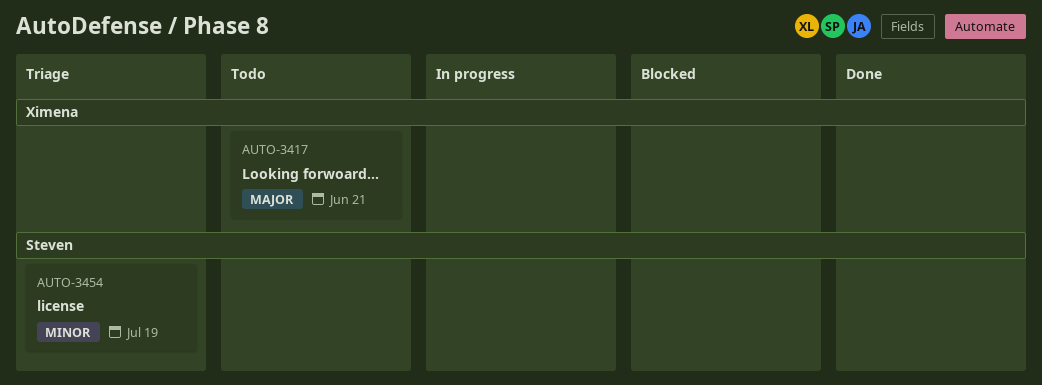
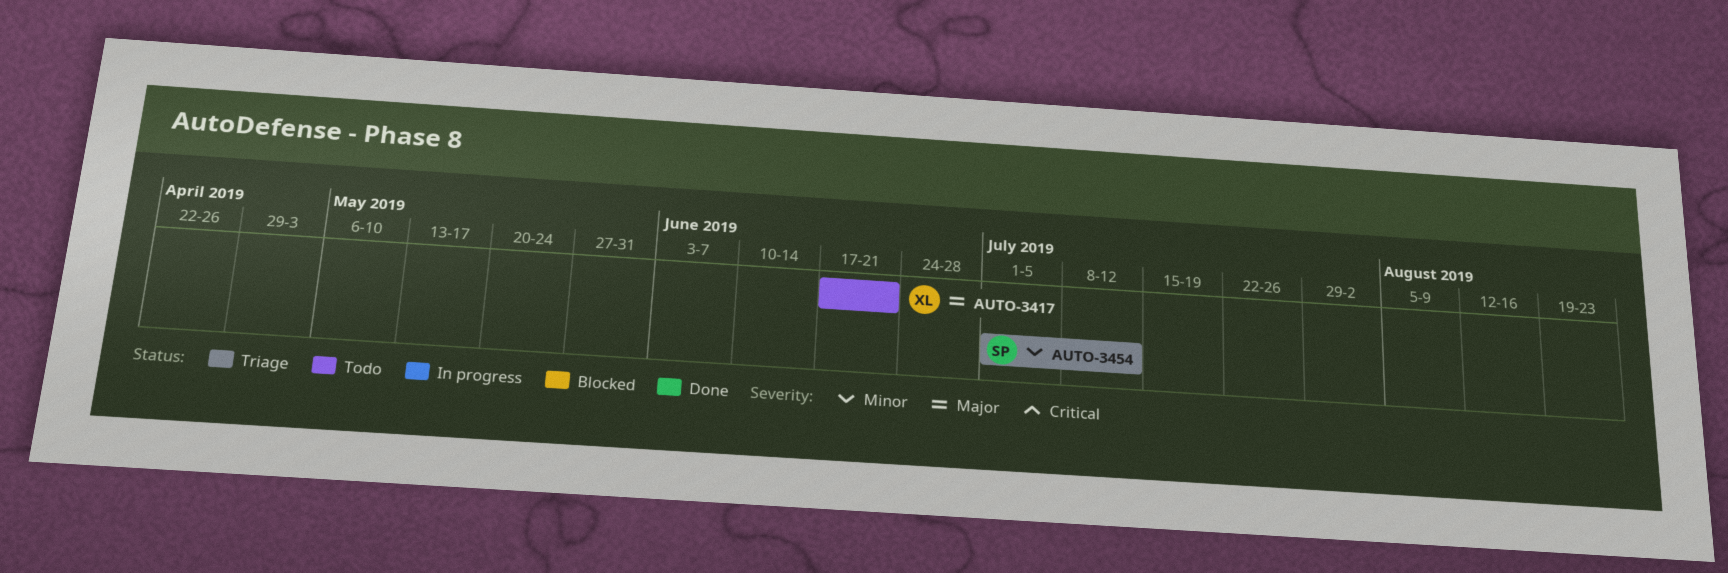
AUTO-3454, due: Jul 19 -> Jul 12

